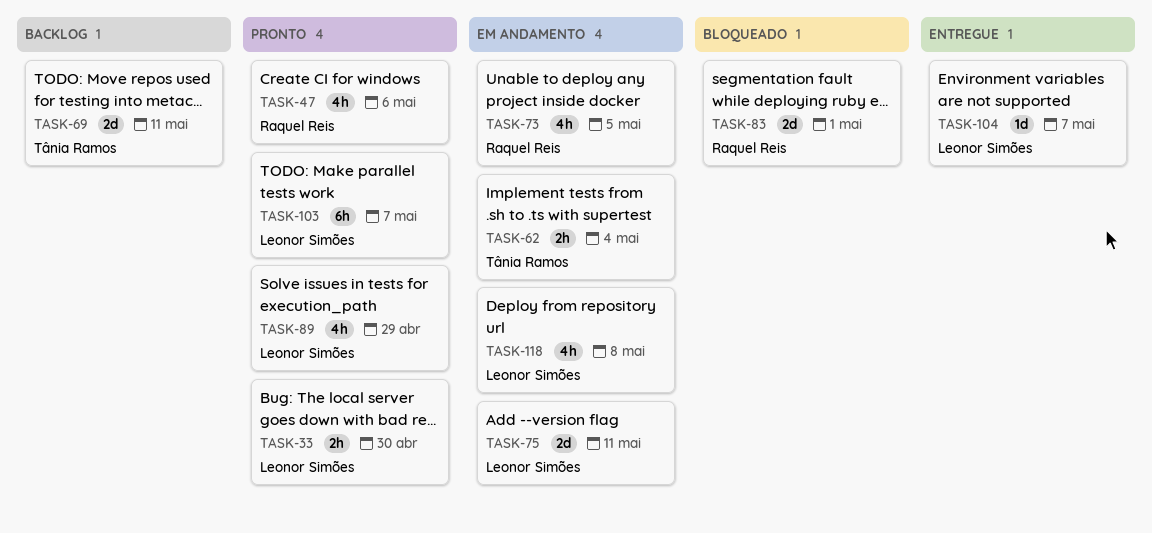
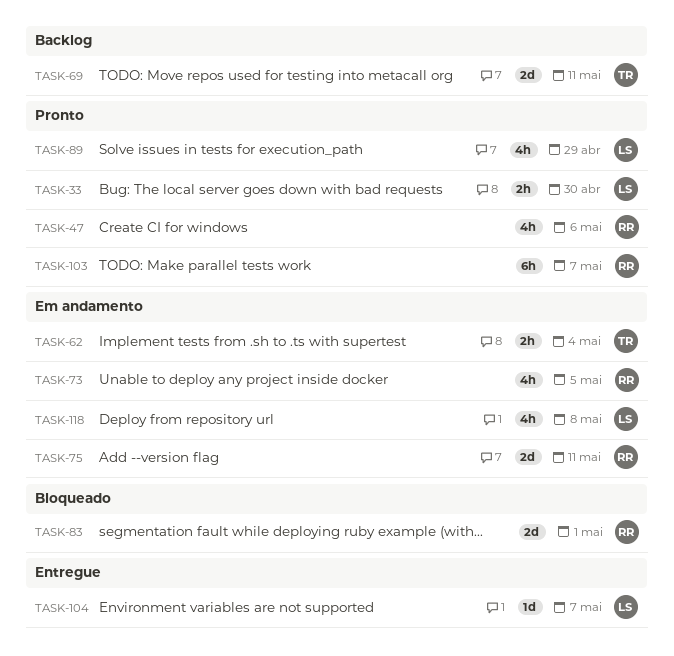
TASK-75, owner: Leonor Simões -> Raquel Reis
TASK-103, owner: Leonor Simões -> Raquel Reis

